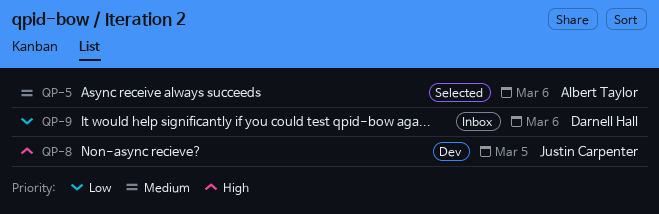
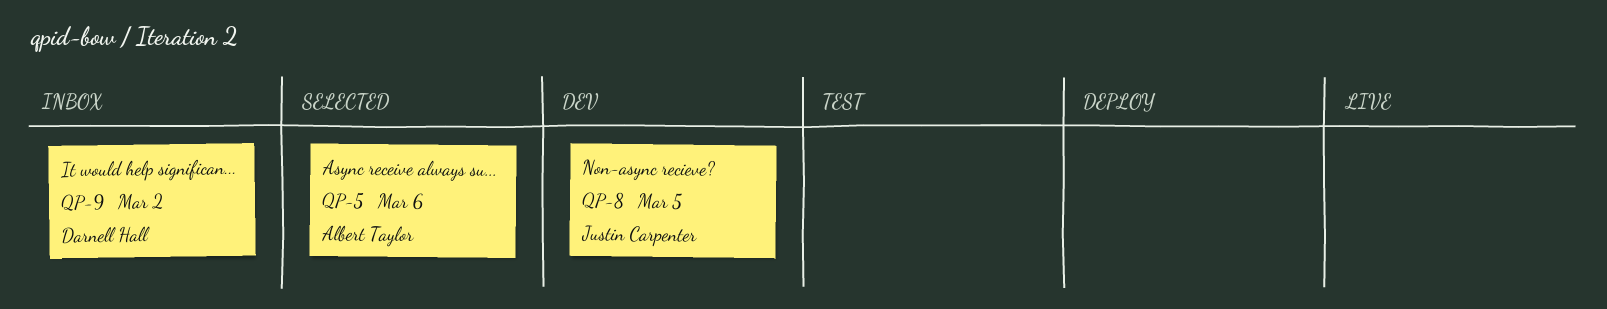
QP-9, due: Mar 6 -> Mar 2

